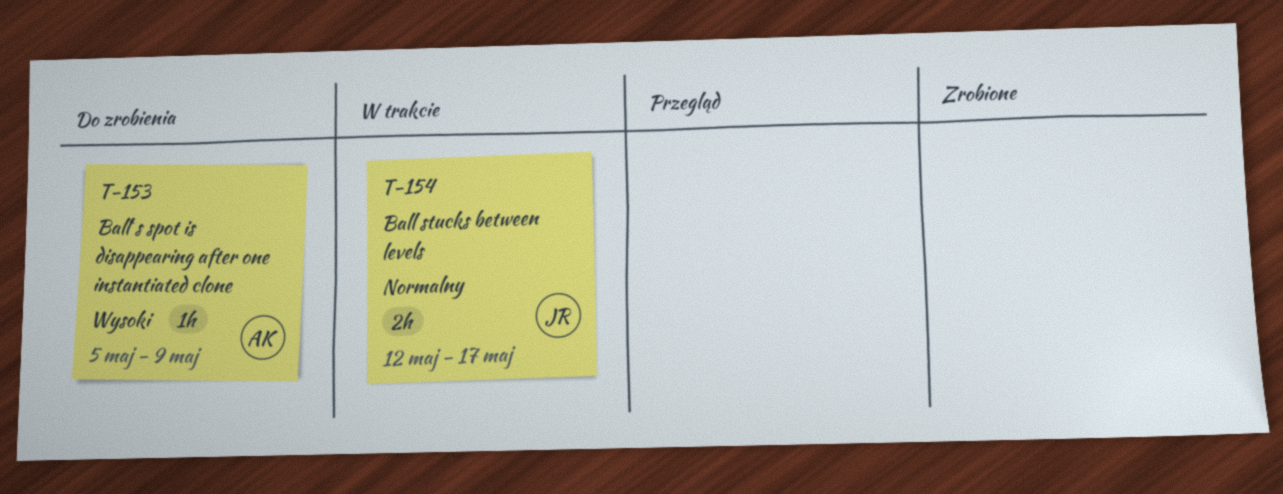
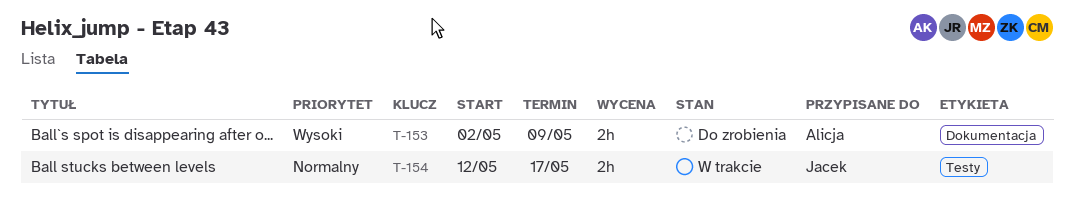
T-153, estimate: 1h -> 2h
T-153, start: May 5 -> May 2

